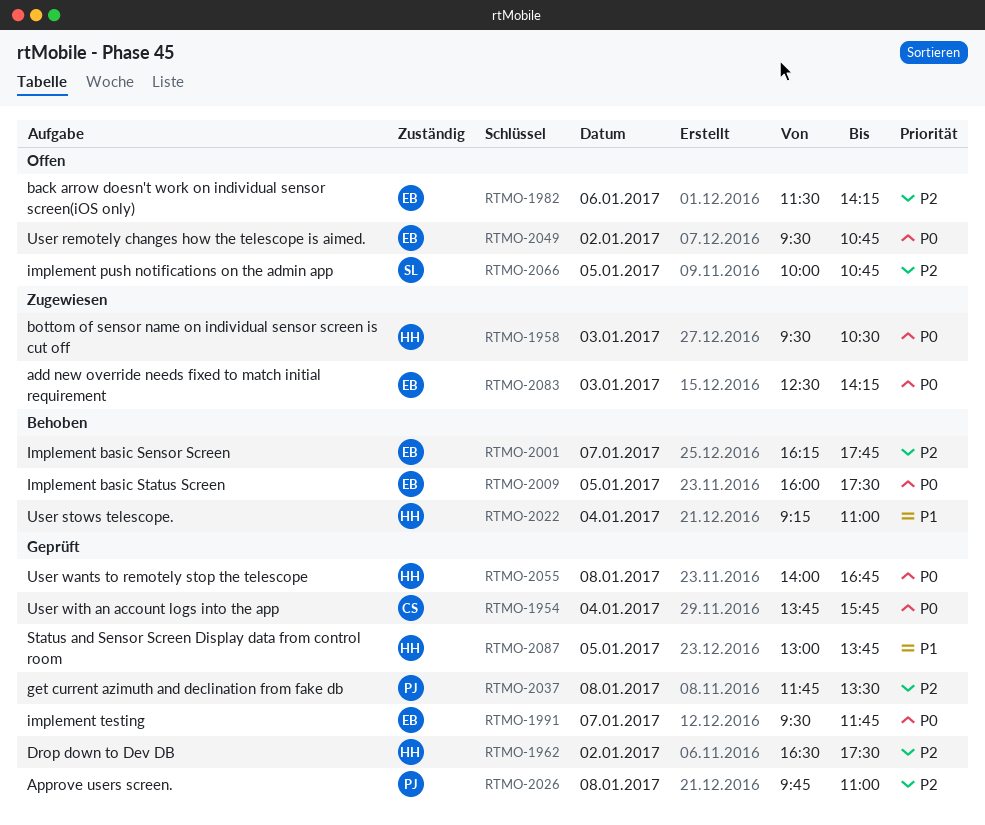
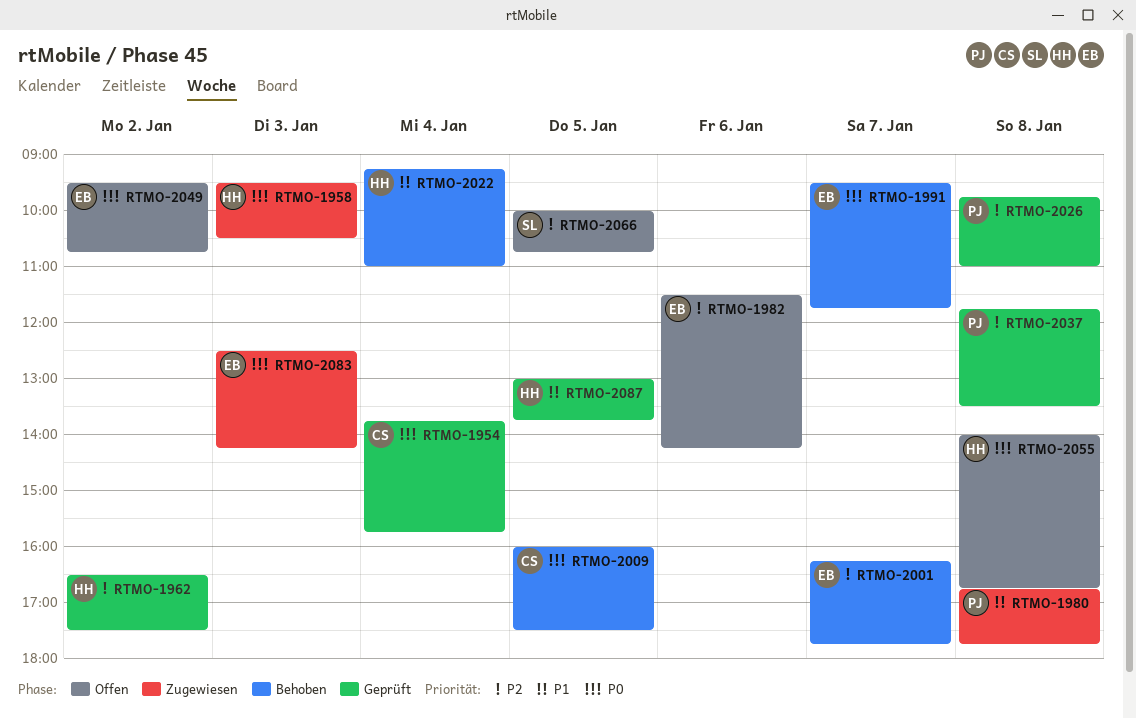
RTMO-1980: none -> present
RTMO-1991, status: Geprüft -> Behoben
RTMO-2009, owner: EB -> CS
RTMO-2055, status: Geprüft -> Offen

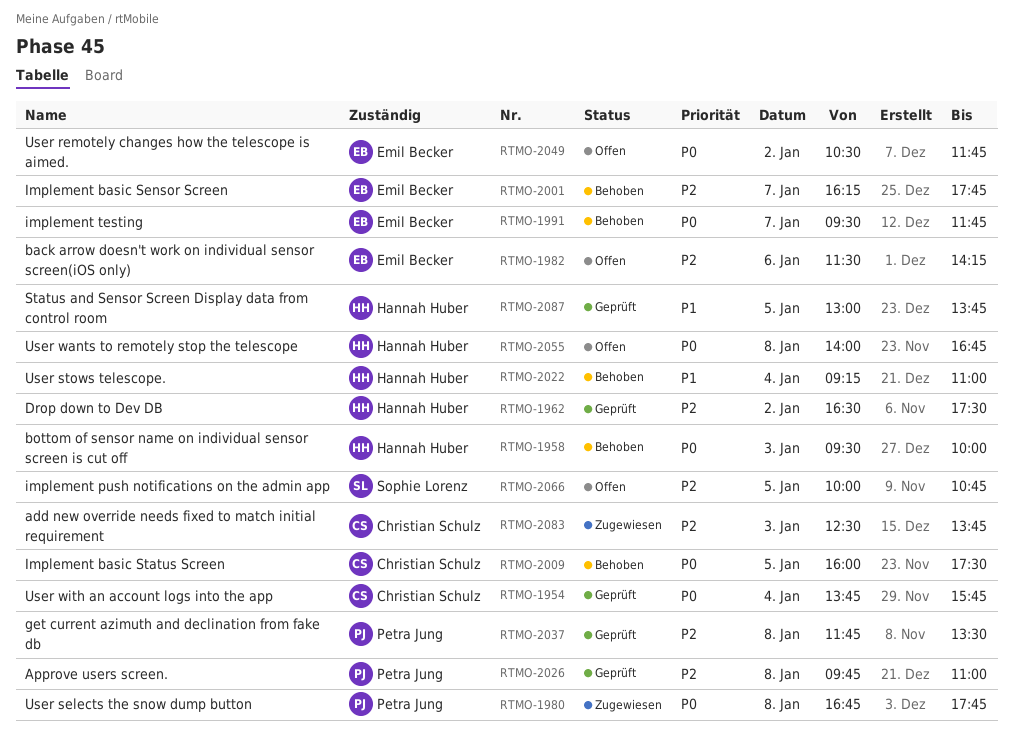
RTMO-1958, status: Zugewiesen -> Behoben
RTMO-1958, ends: 10:30 -> 10:00
RTMO-1980, priority: P1 -> P0
RTMO-2049, begins: 09:30 -> 10:30
RTMO-2049, ends: 10:45 -> 11:45
RTMO-2083, owner: Emil Becker -> Christian Schulz
RTMO-2083, priority: P0 -> P2
RTMO-2083, ends: 14:15 -> 13:45

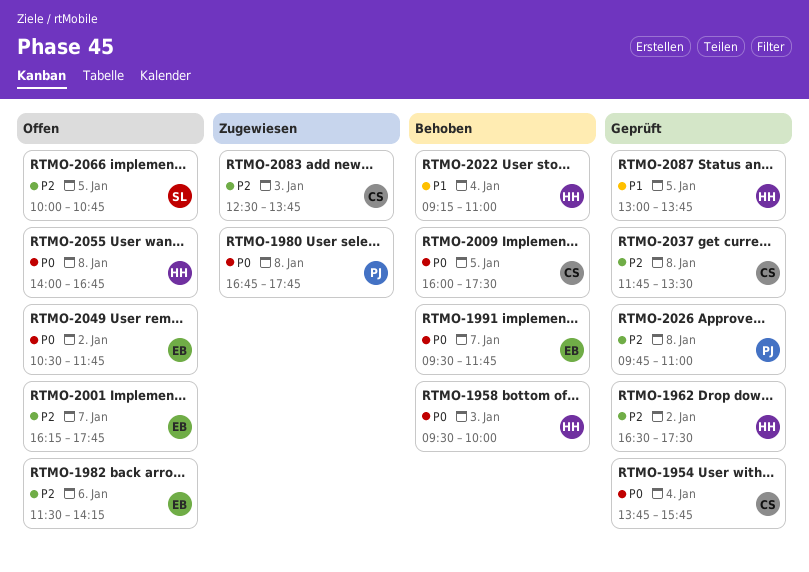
RTMO-2001, status: Behoben -> Offen
RTMO-2037, owner: Petra Jung -> Christian Schulz

